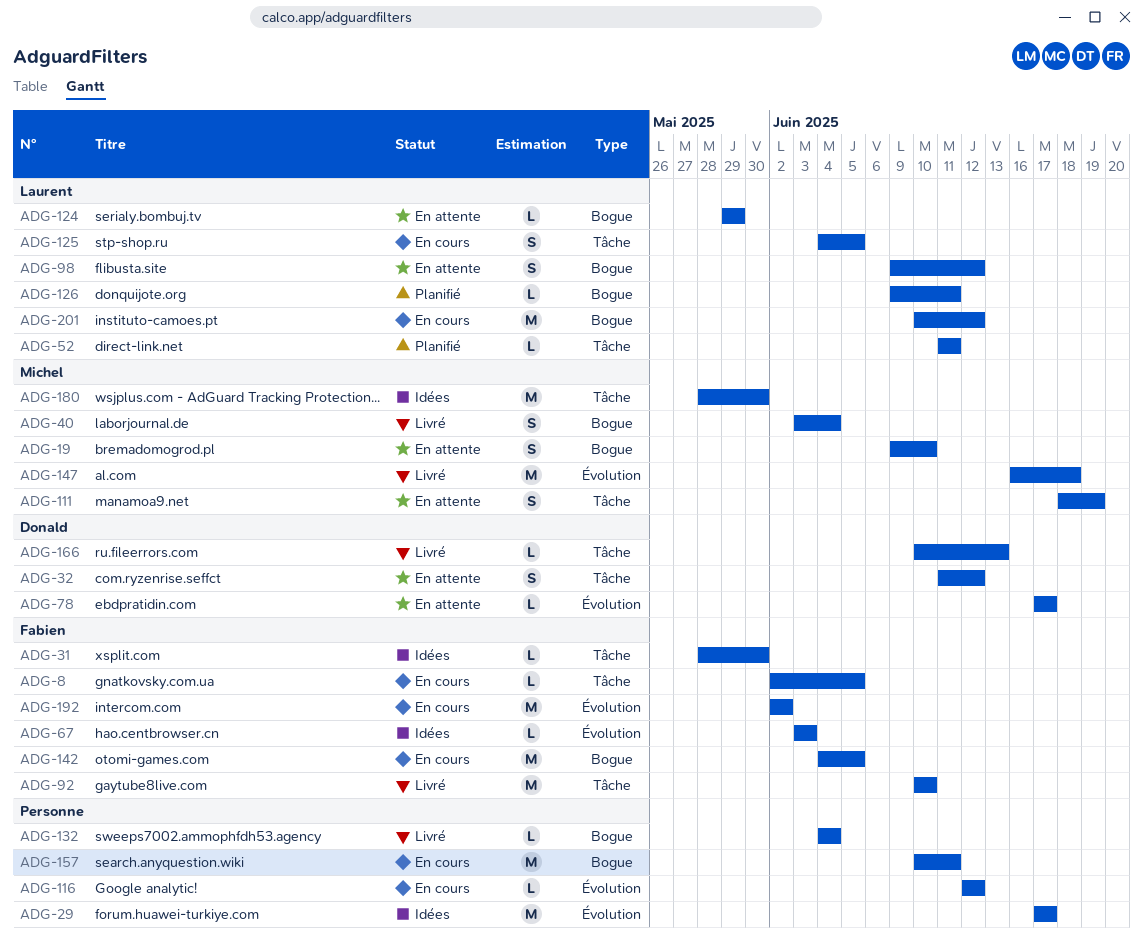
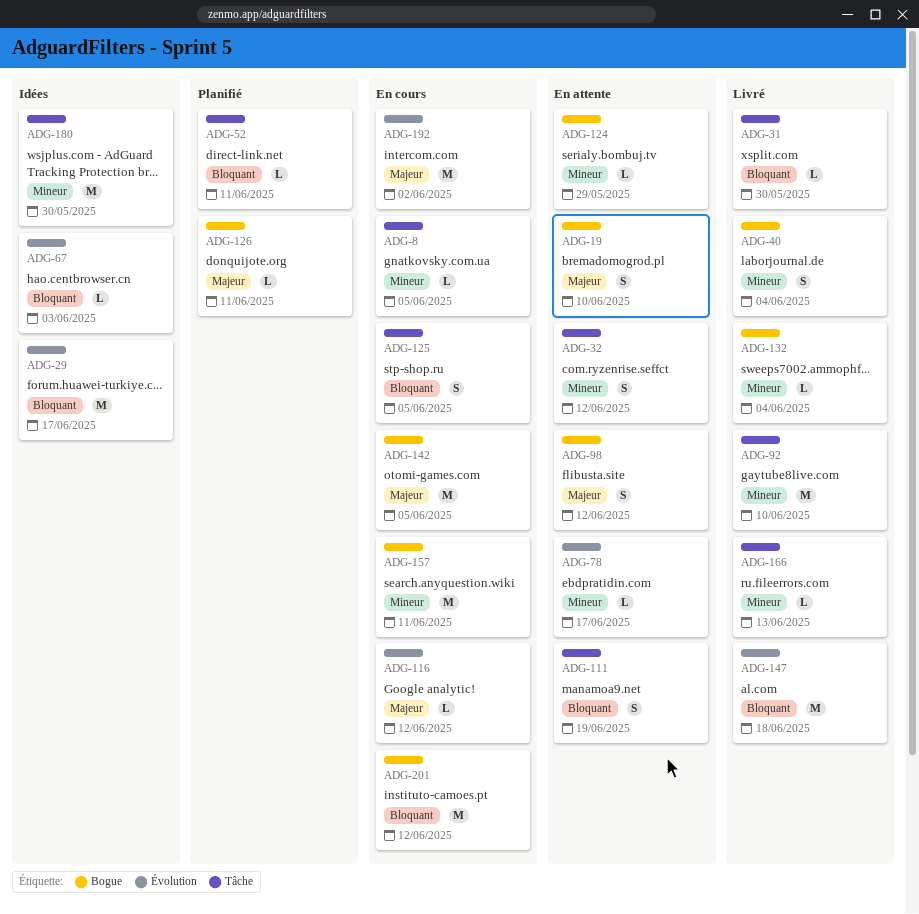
ADG-31, status: Idées -> Livré

